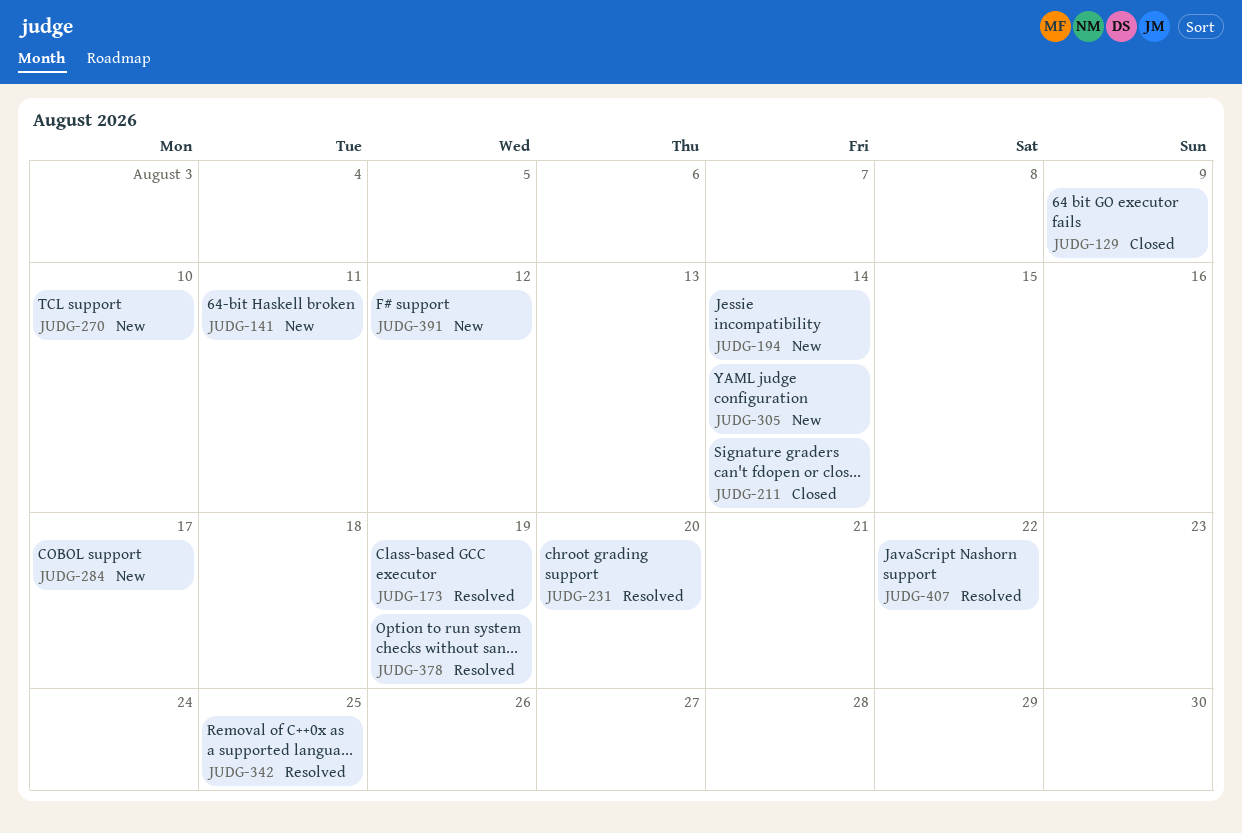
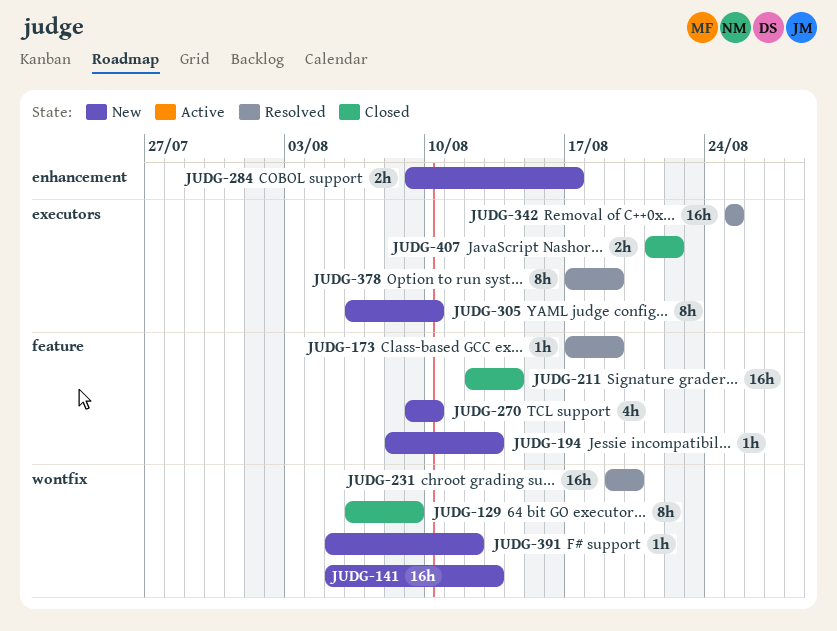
JUDG-141, due: Aug 11 -> Aug 13
JUDG-194, due: Aug 14 -> Aug 13
JUDG-305, due: Aug 14 -> Aug 10
JUDG-407, status: Resolved -> Closed

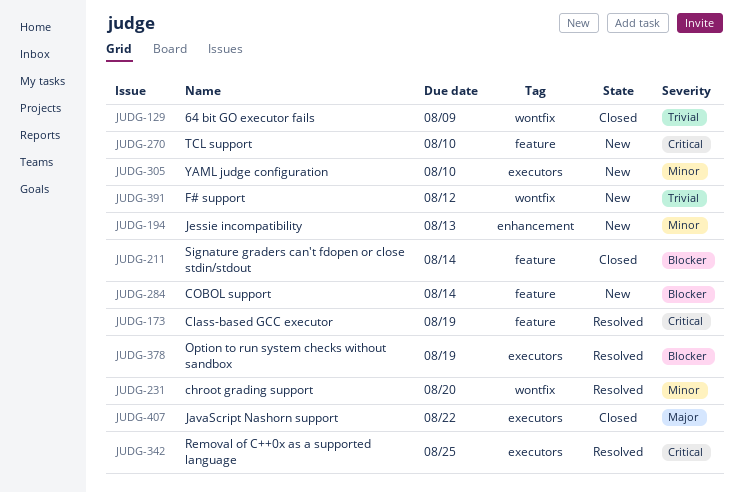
JUDG-141: present -> none
JUDG-194, label: feature -> enhancement
JUDG-284, label: enhancement -> feature
JUDG-284, due: Aug 17 -> Aug 14

